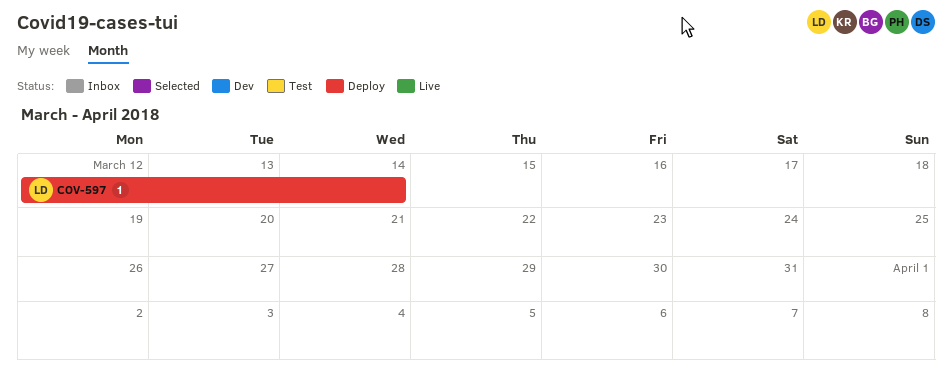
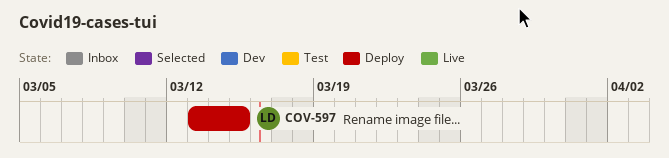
COV-597, start: Mar 12 -> Mar 13
COV-597, due: Mar 14 -> Mar 15

